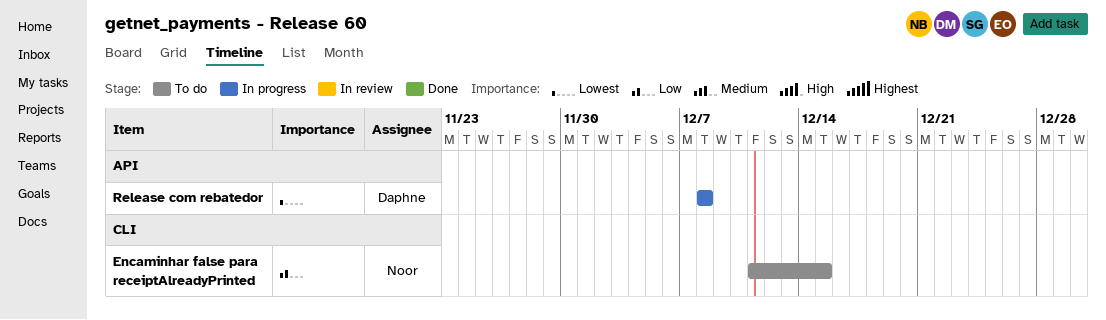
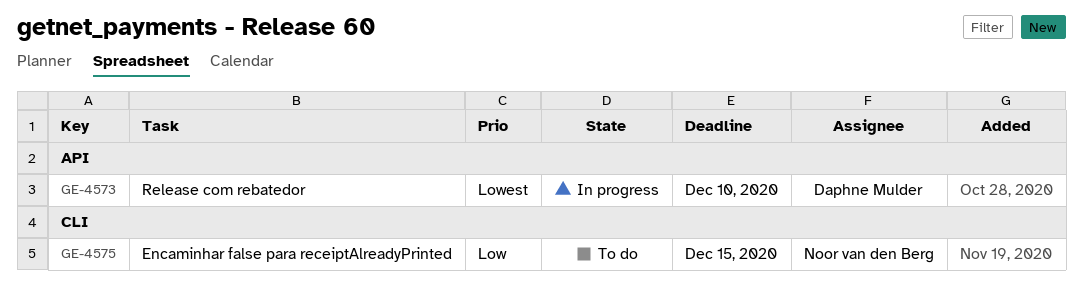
Release com rebatedor, due: Dec 8 -> Dec 10

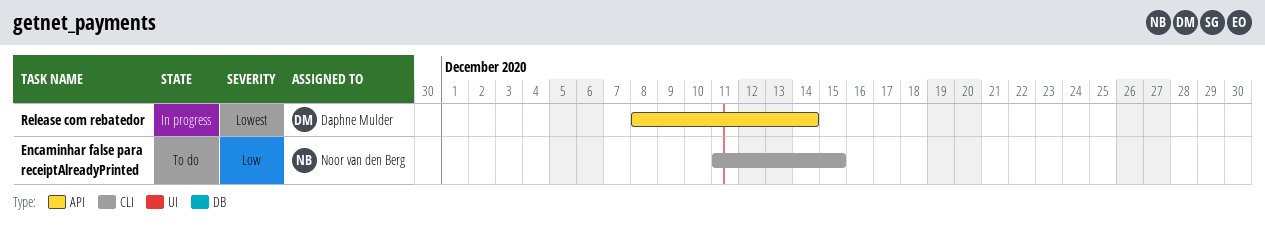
Release com rebatedor, due: Dec 10 -> Dec 14

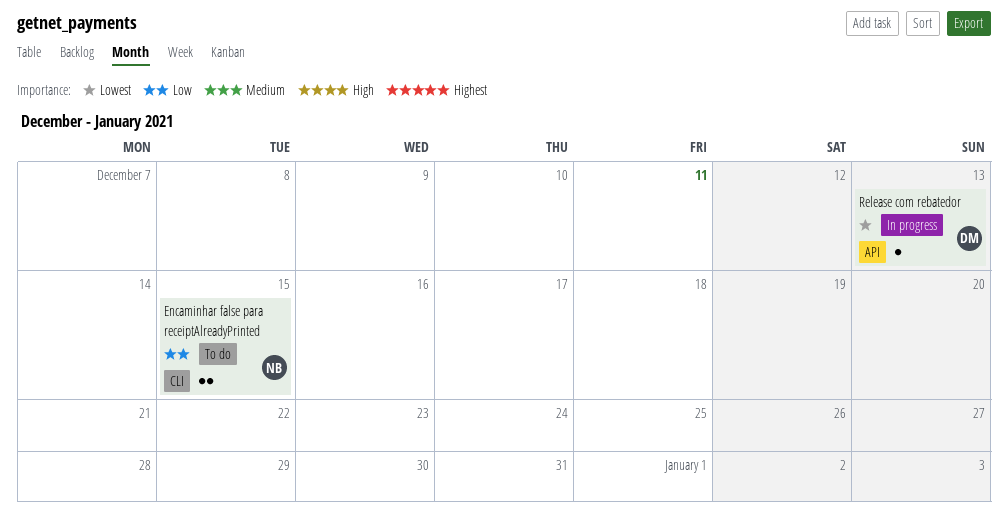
Release com rebatedor, due: Dec 14 -> Dec 13

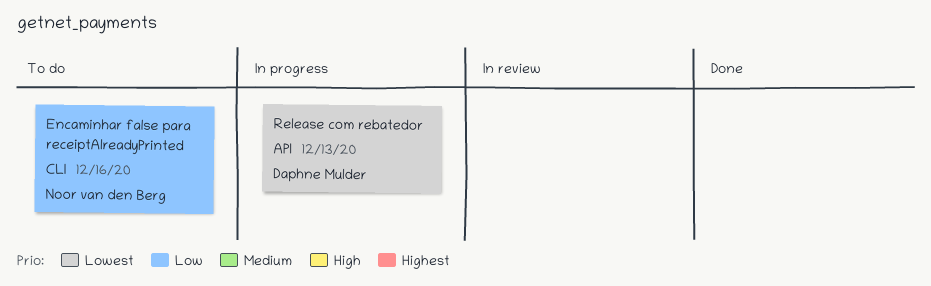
Encaminhar false para receiptAlreadyPrinted, due: Dec 15 -> Dec 16

